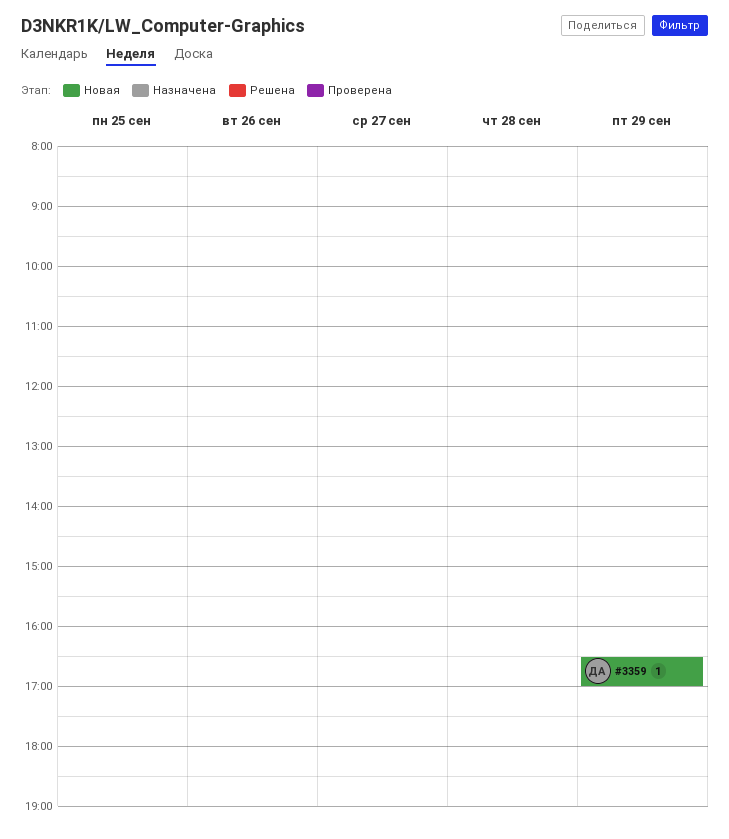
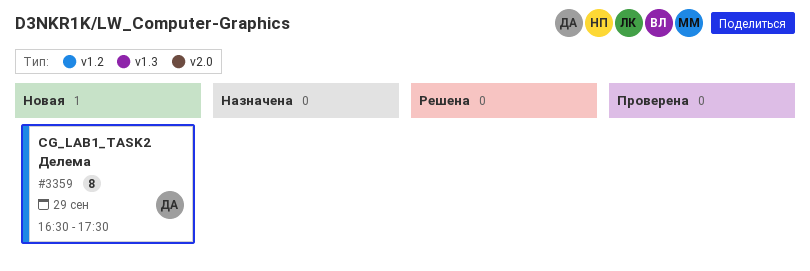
#3359, estimate: 1 -> 8
#3359, ends: 17:00 -> 17:30

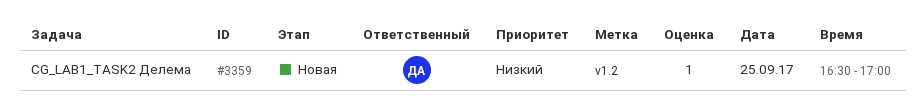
#3359, estimate: 8 -> 1
#3359, day: Sep 29 -> Sep 25
#3359, ends: 17:30 -> 17:00

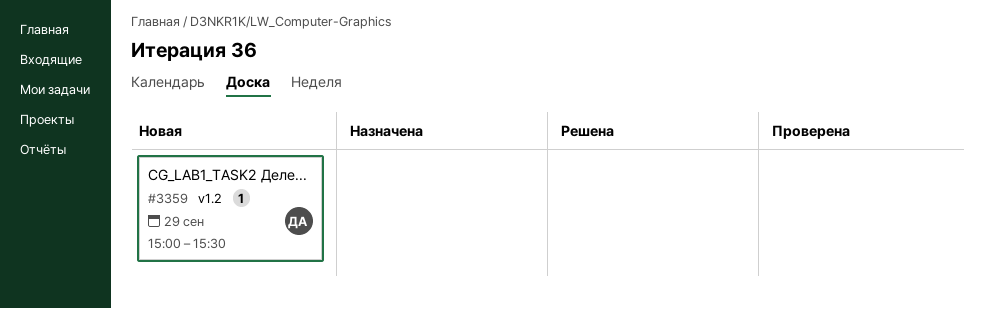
#3359, day: Sep 25 -> Sep 29
#3359, begins: 16:30 -> 15:00
#3359, ends: 17:00 -> 15:30

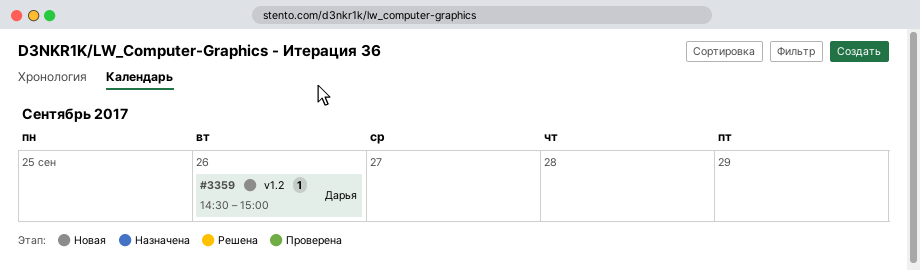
#3359, day: Sep 29 -> Sep 26
#3359, begins: 15:00 -> 14:30
#3359, ends: 15:30 -> 15:00

